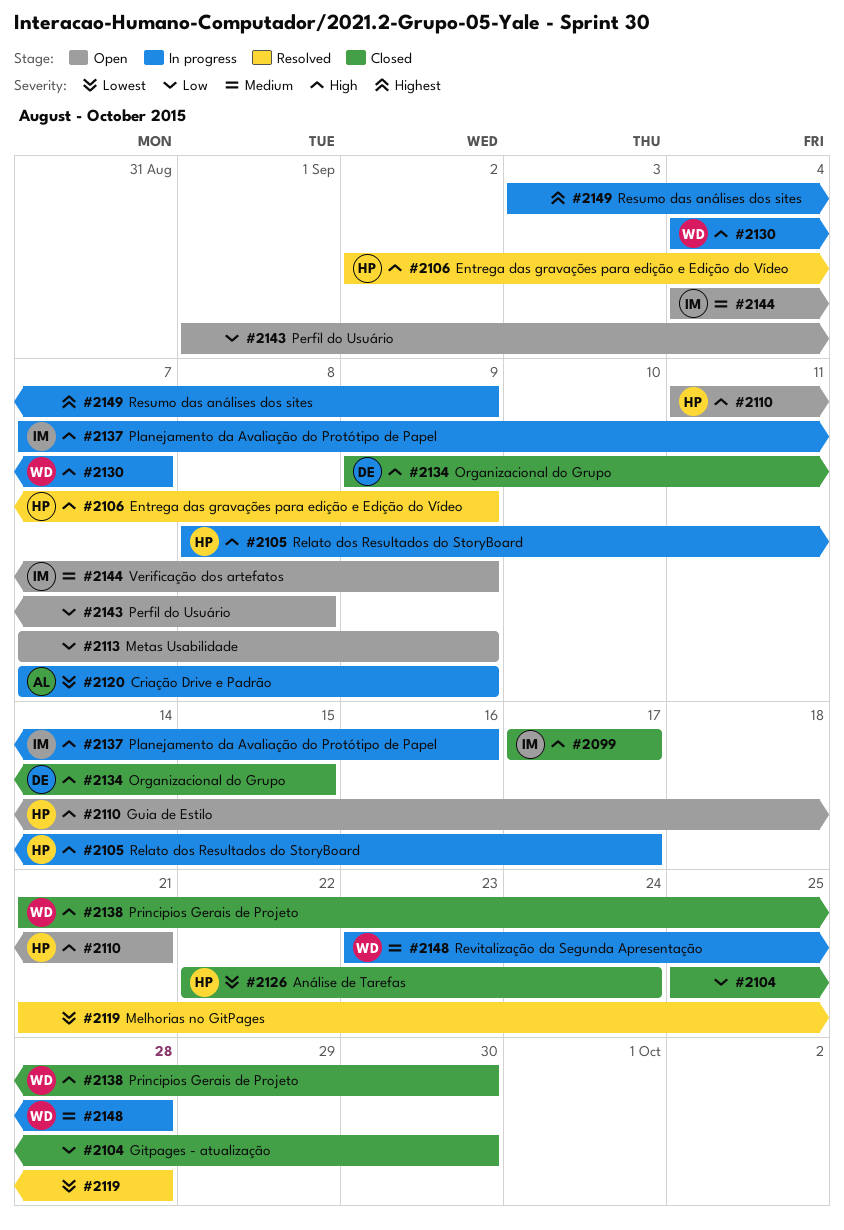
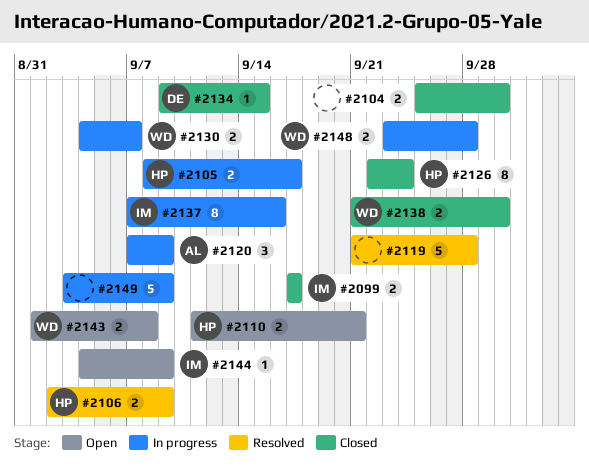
#2113: present -> none
#2143, owner: none -> WD

